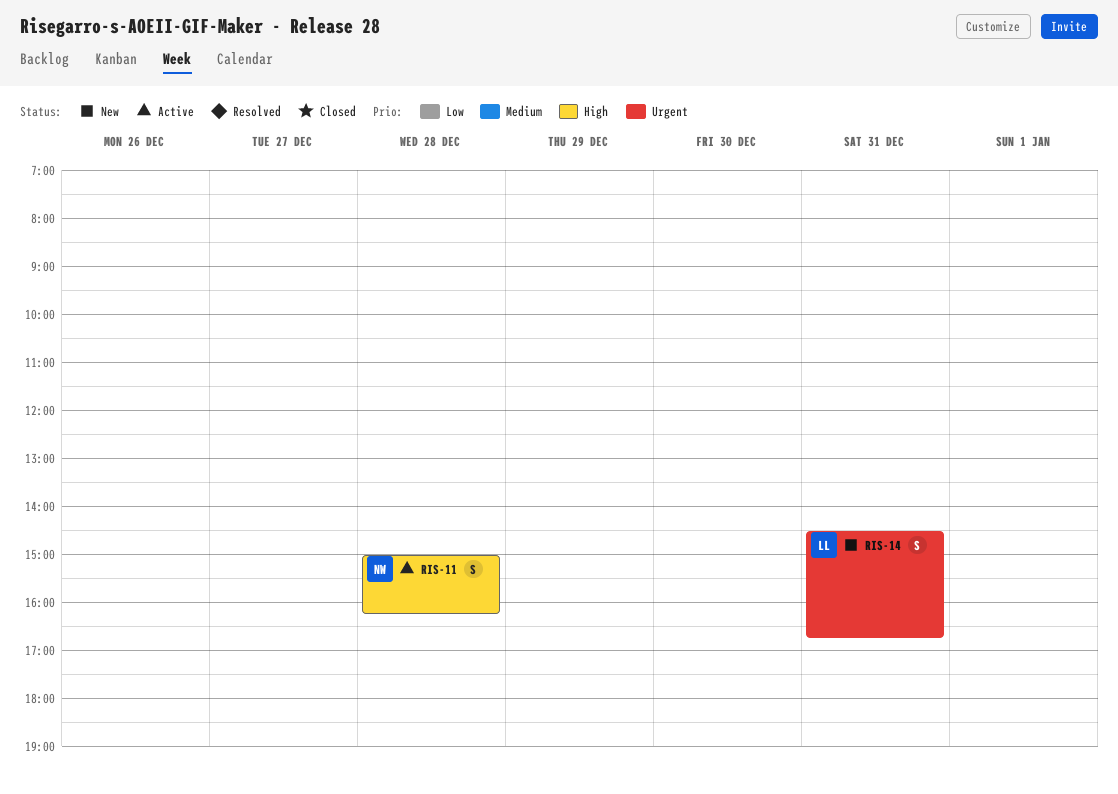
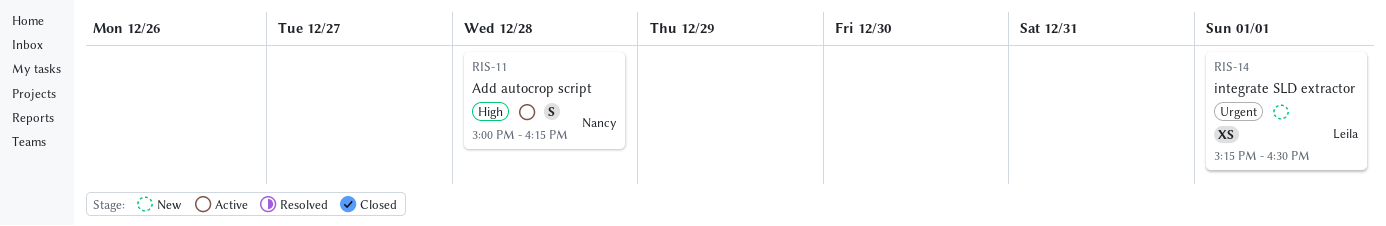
RIS-14, estimate: S -> XS
RIS-14, day: Dec 31 -> Jan 1
RIS-14, begins: 14:30 -> 15:15
RIS-14, ends: 16:45 -> 16:30

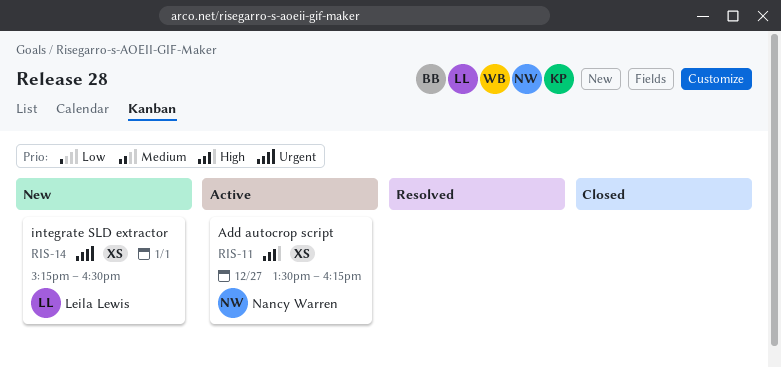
RIS-11, estimate: S -> XS
RIS-11, day: Dec 28 -> Dec 27
RIS-11, begins: 15:00 -> 13:30

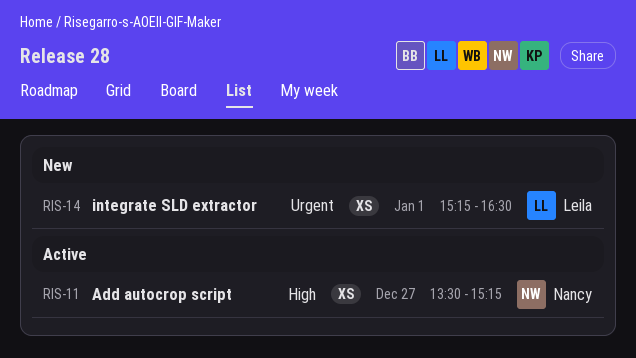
RIS-11, ends: 16:15 -> 15:15

